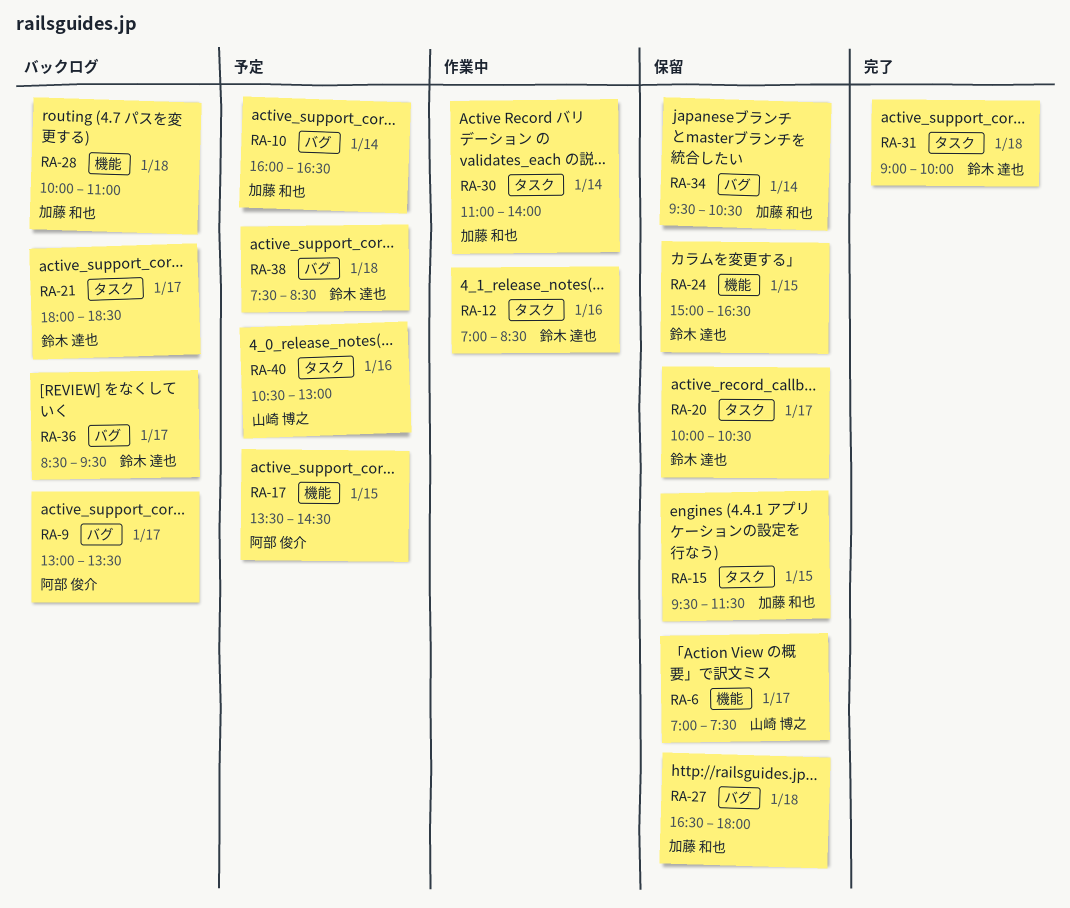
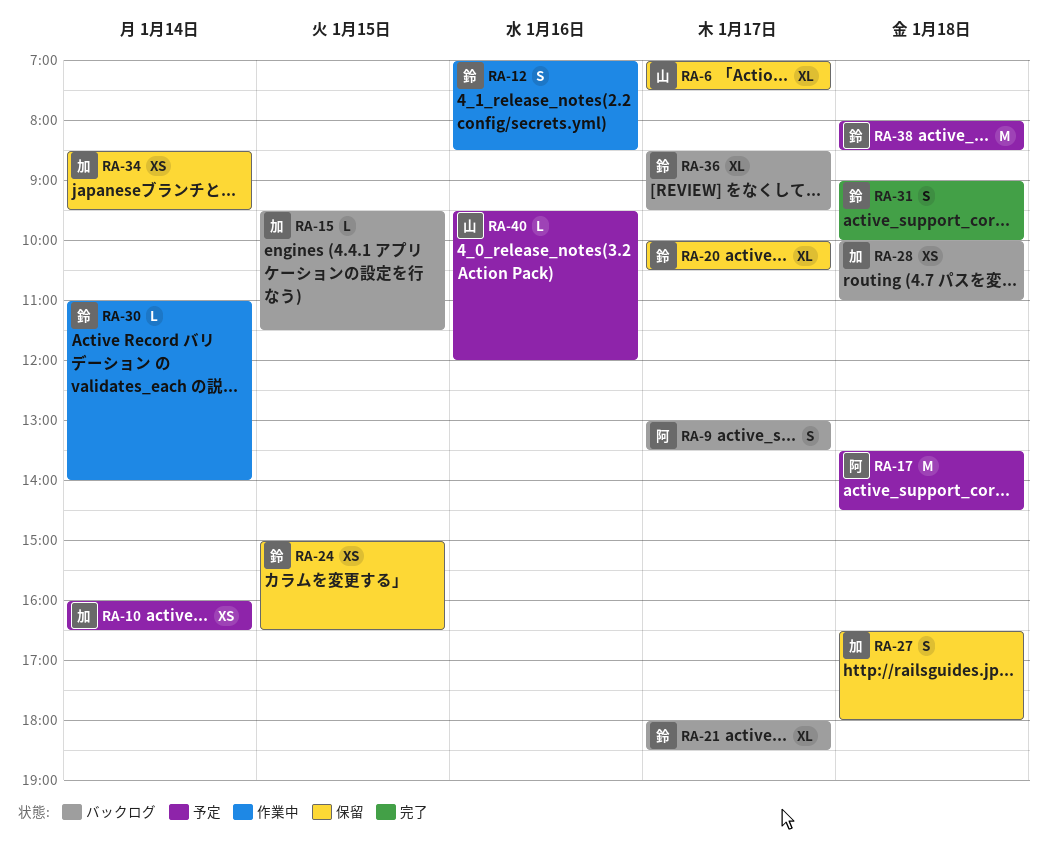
RA-15, status: 保留 -> バックログ
RA-17, day: Jan 15 -> Jan 18
RA-30, owner: 加藤 和也 -> 鈴木 達也
RA-34, begins: 09:30 -> 08:30
RA-34, ends: 10:30 -> 09:30
RA-38, begins: 07:30 -> 08:00
RA-40, begins: 10:30 -> 09:30
RA-40, ends: 13:00 -> 12:00

